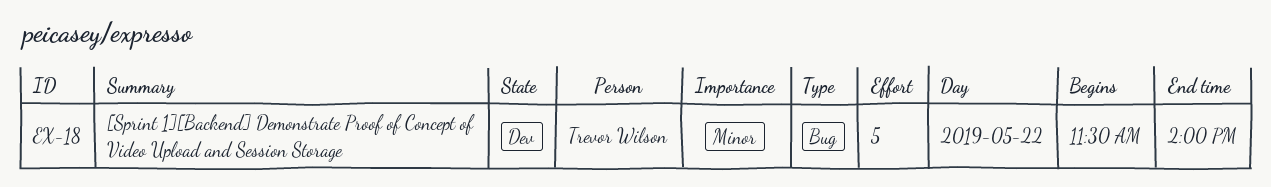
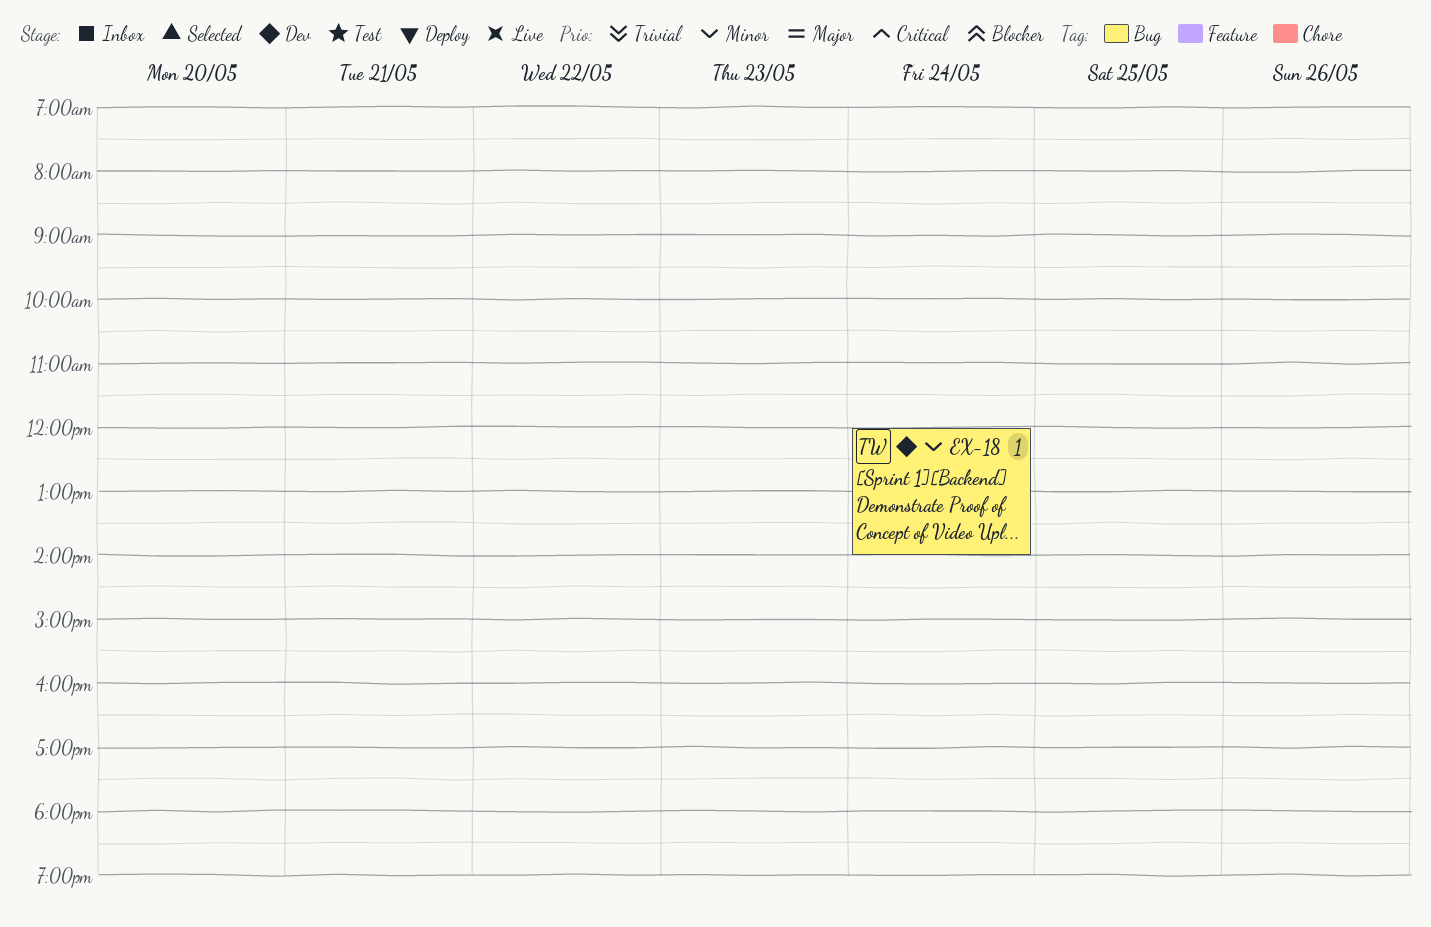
EX-18, estimate: 5 -> 1
EX-18, day: May 22 -> May 24
EX-18, begins: 11:30 -> 12:00

